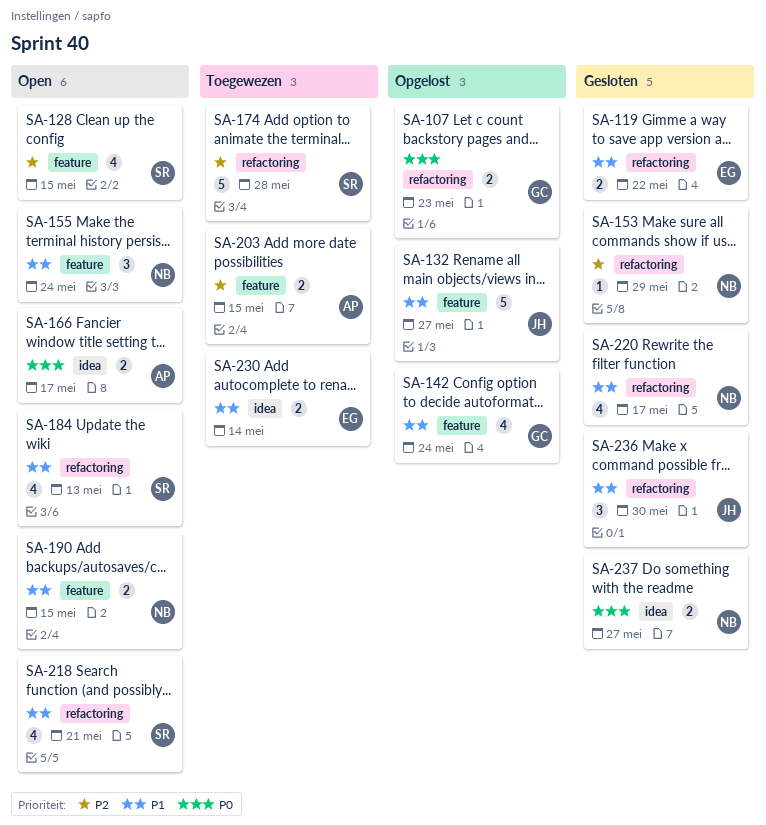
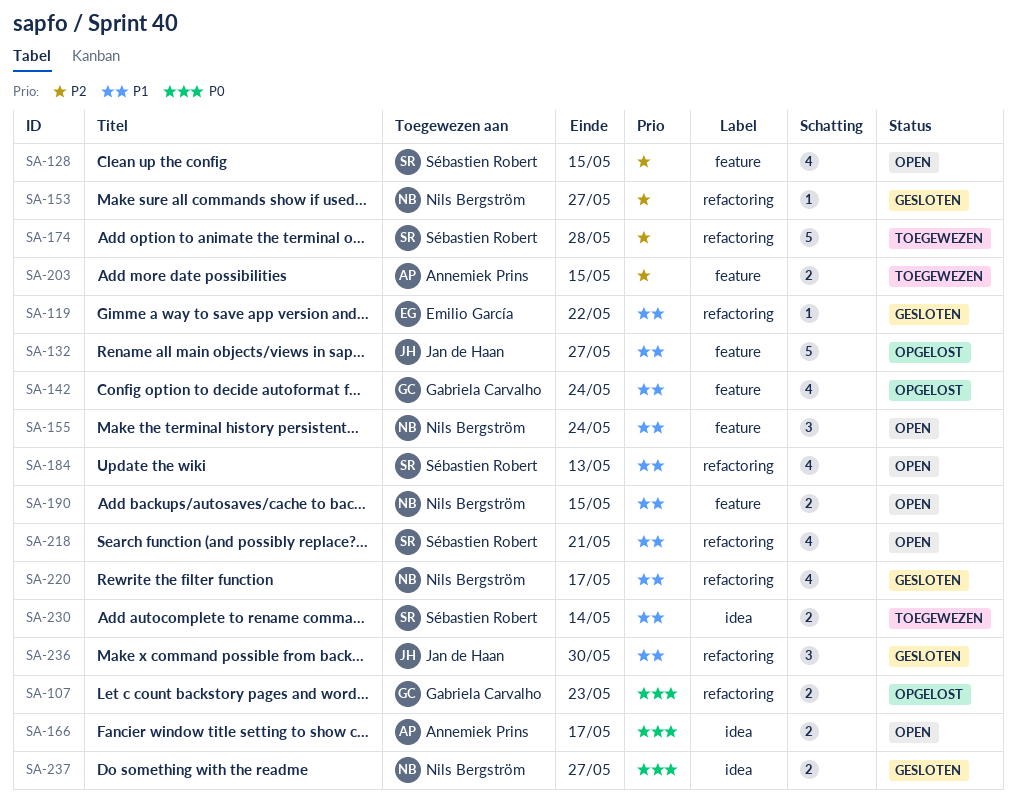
SA-119, estimate: 2 -> 1
SA-153, due: May 29 -> May 27
SA-230, owner: Emilio García -> Sébastien Robert

